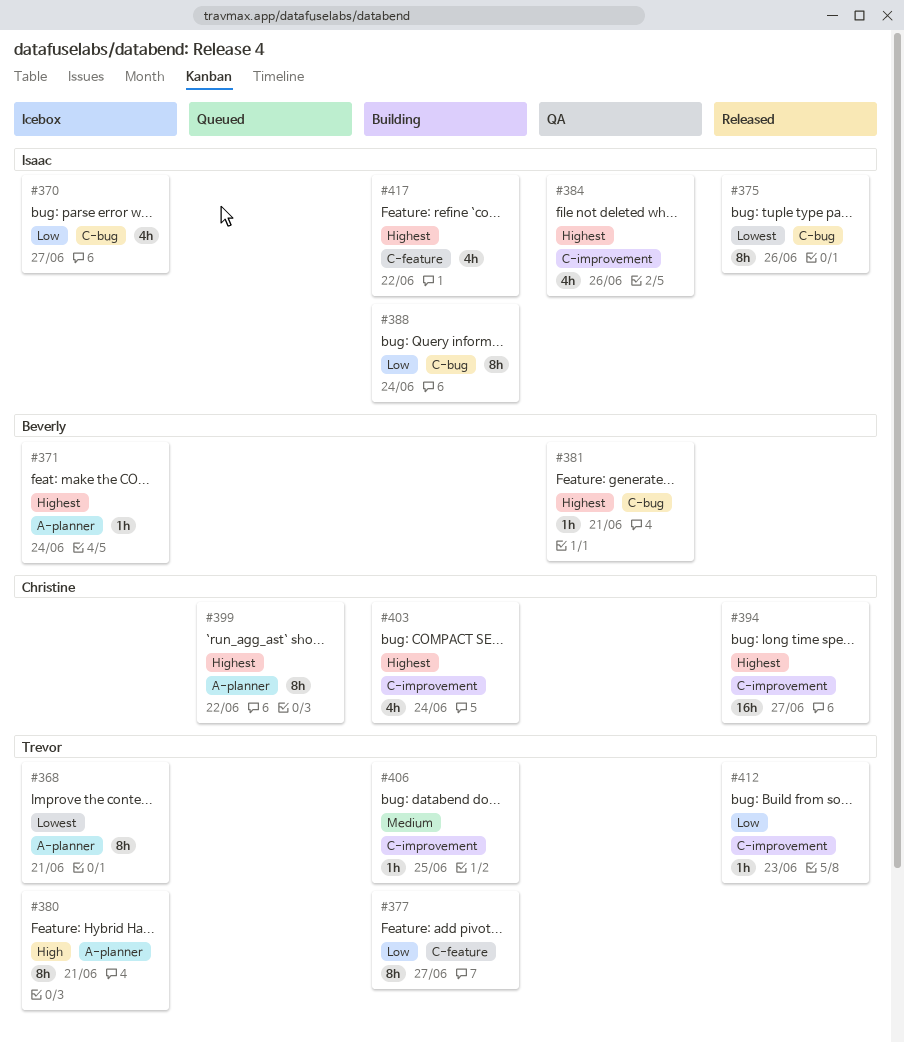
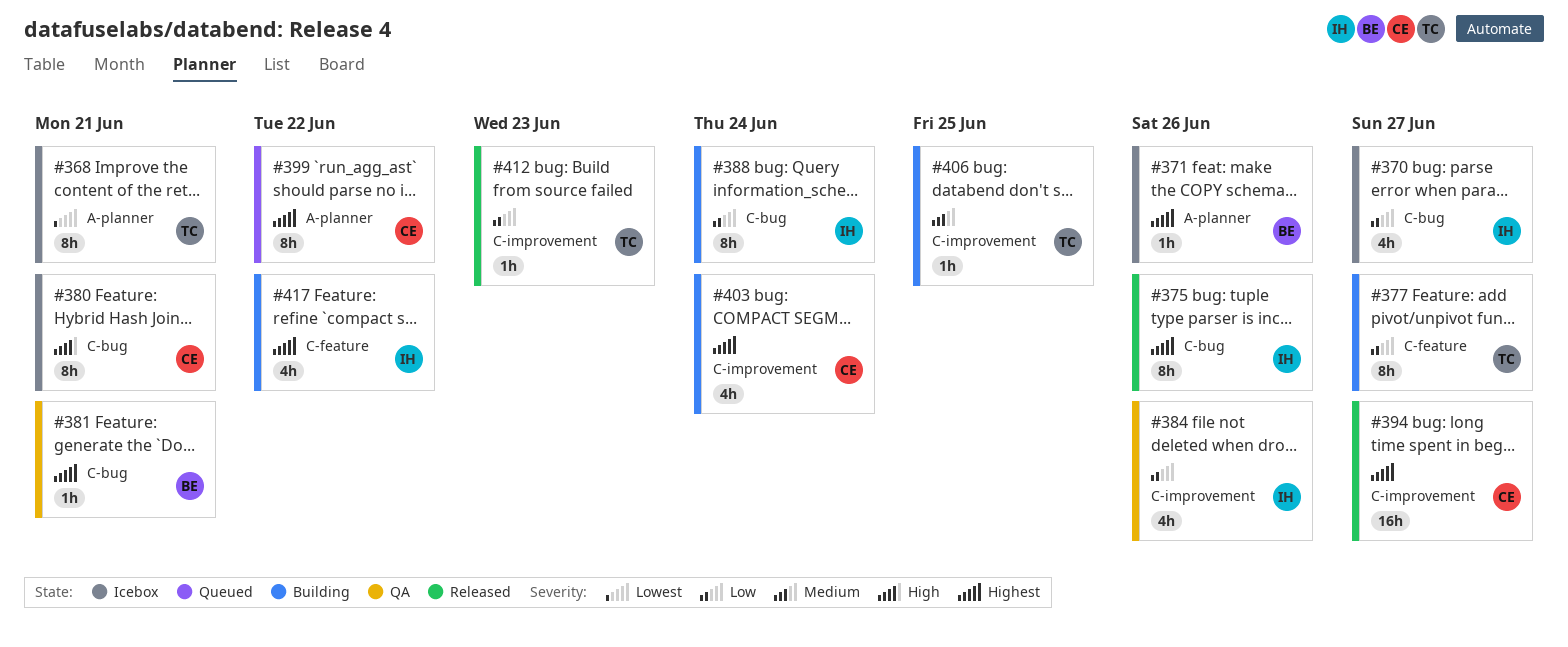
#371, due: Jun 24 -> Jun 26
#375, priority: Lowest -> Highest
#380, owner: Trevor -> Christine
#380, label: A-planner -> C-bug
#384, priority: Highest -> Low

